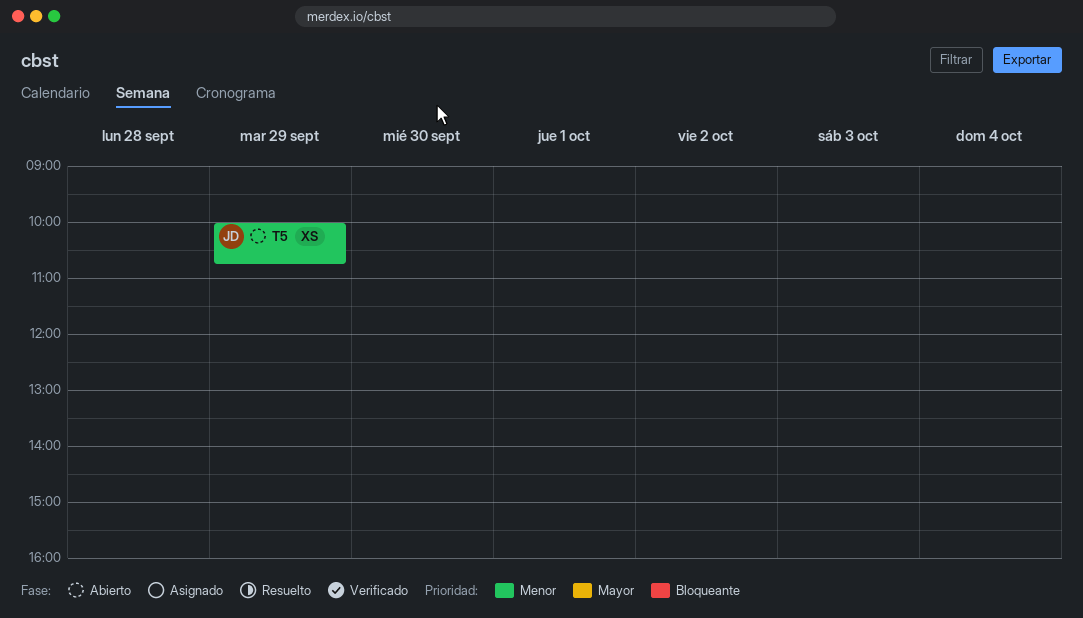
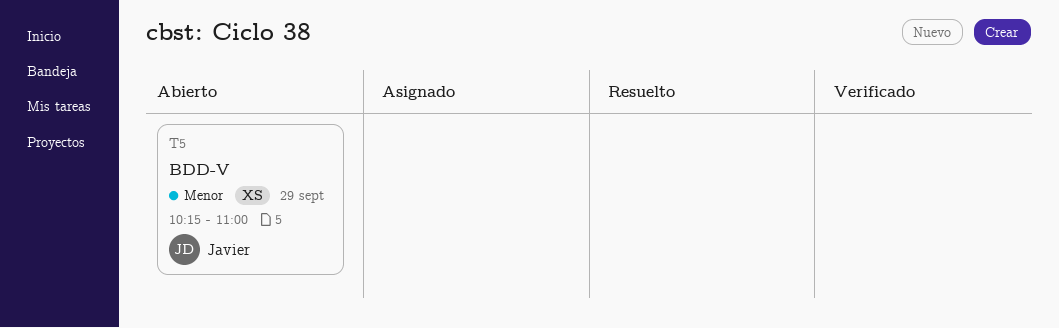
T5, begins: 10:00 -> 10:15
T5, ends: 10:45 -> 11:00

